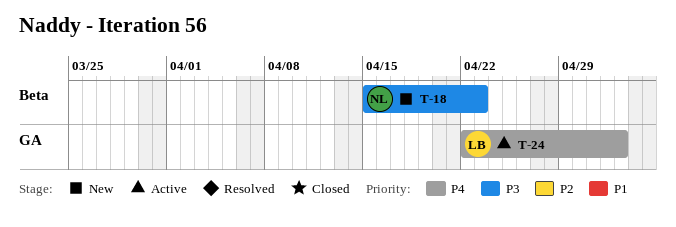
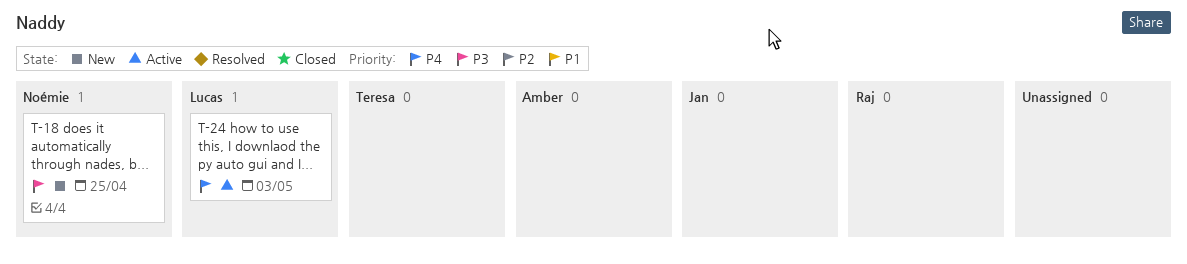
T-18, due: Apr 23 -> Apr 25

